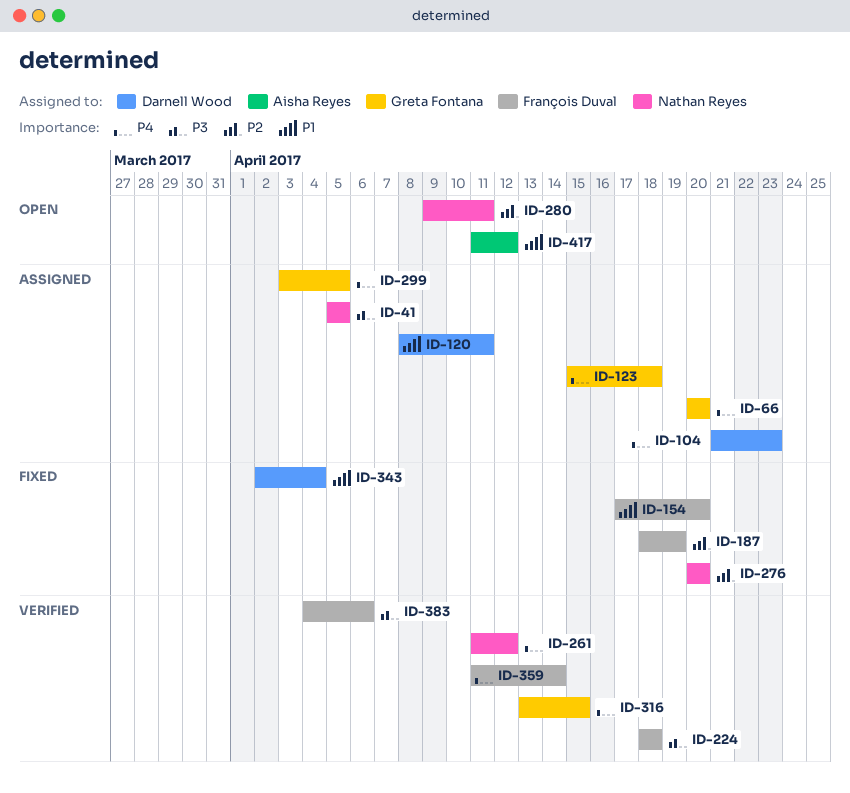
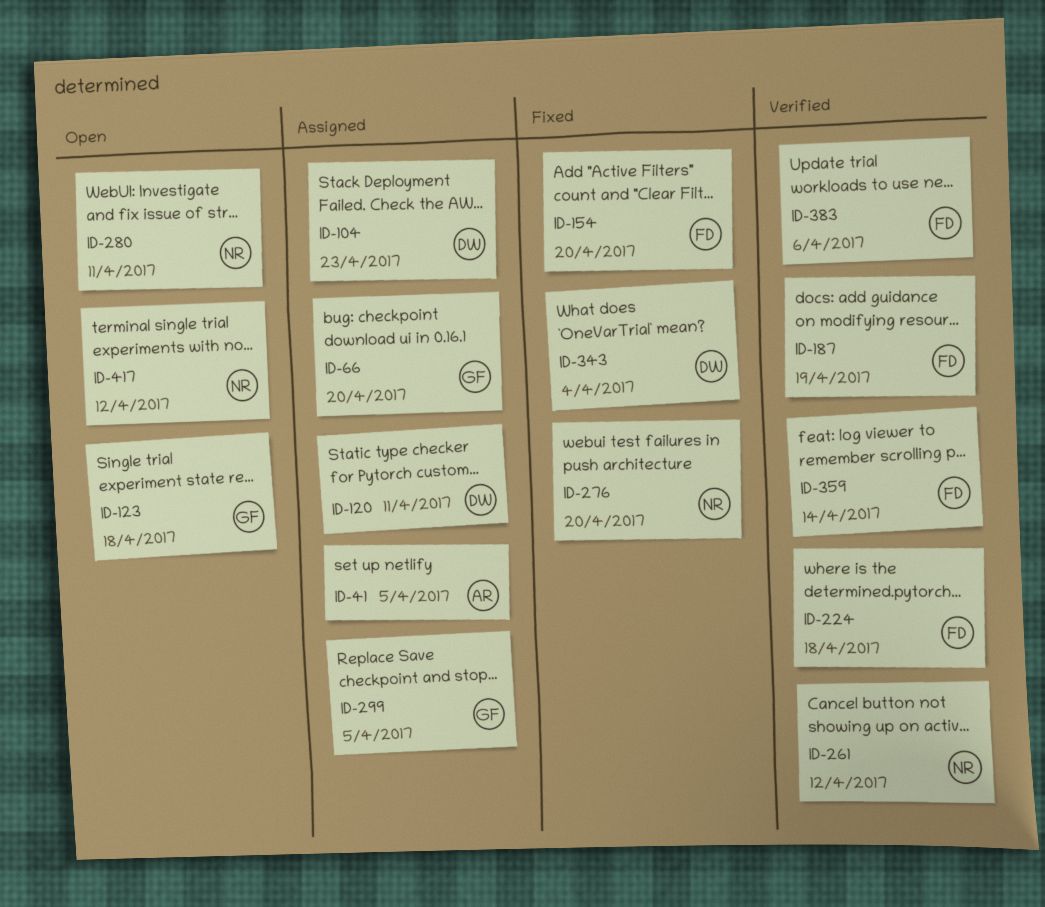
ID-41, owner: Nathan Reyes -> Aisha Reyes
ID-123, status: Assigned -> Open
ID-187, status: Fixed -> Verified
ID-316: present -> none
ID-417, owner: Aisha Reyes -> Nathan Reyes

